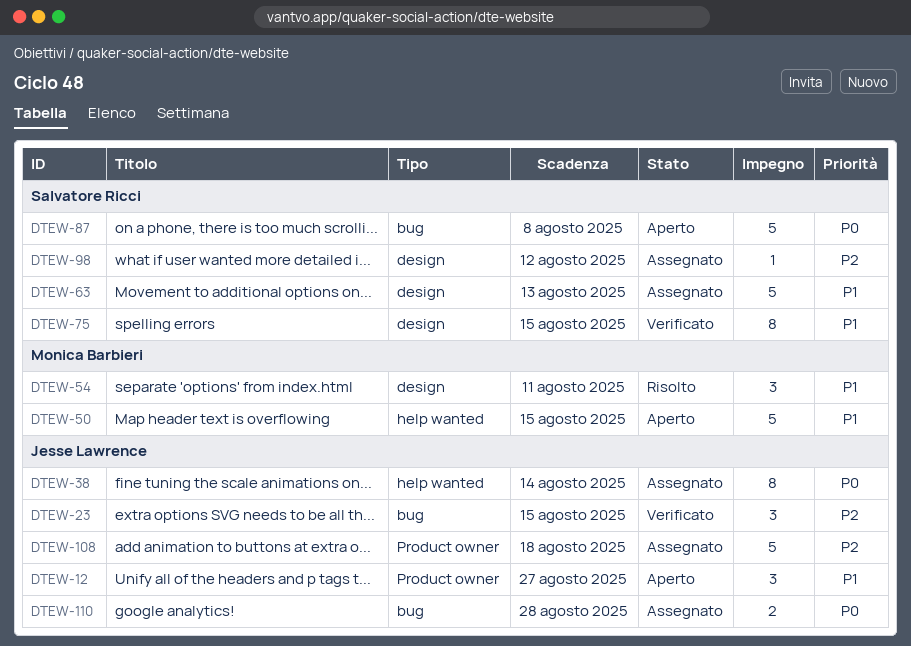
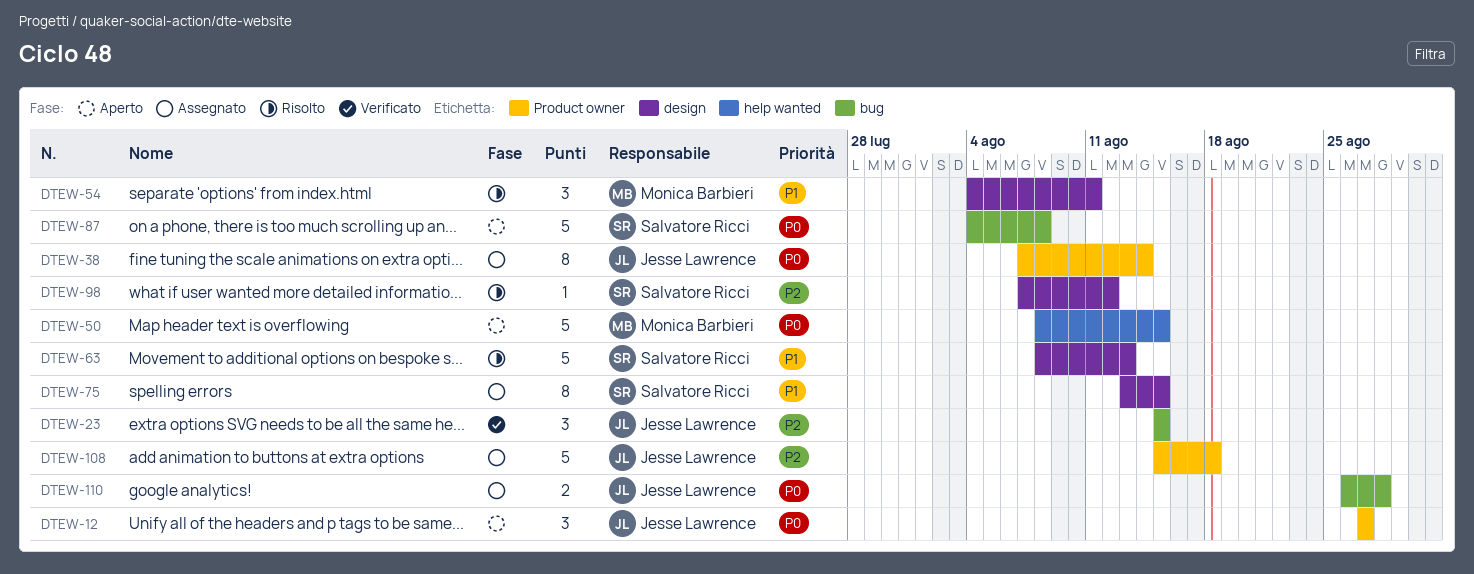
DTEW-12, priority: P1 -> P0
DTEW-38, label: help wanted -> Product owner
DTEW-50, priority: P1 -> P0
DTEW-63, status: Assegnato -> Risolto
DTEW-75, status: Verificato -> Assegnato
DTEW-98, status: Assegnato -> Risolto

